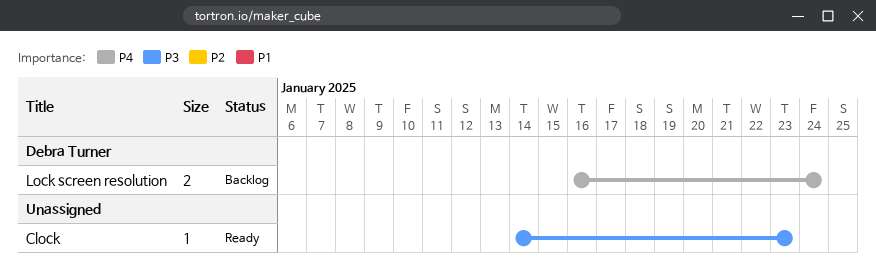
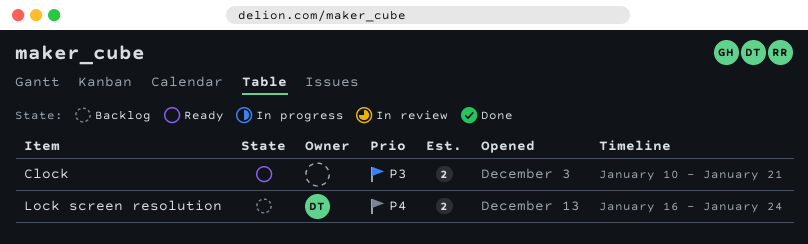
Clock, estimate: 1 -> 2
Clock, start: Jan 14 -> Jan 10
Clock, due: Jan 23 -> Jan 21

